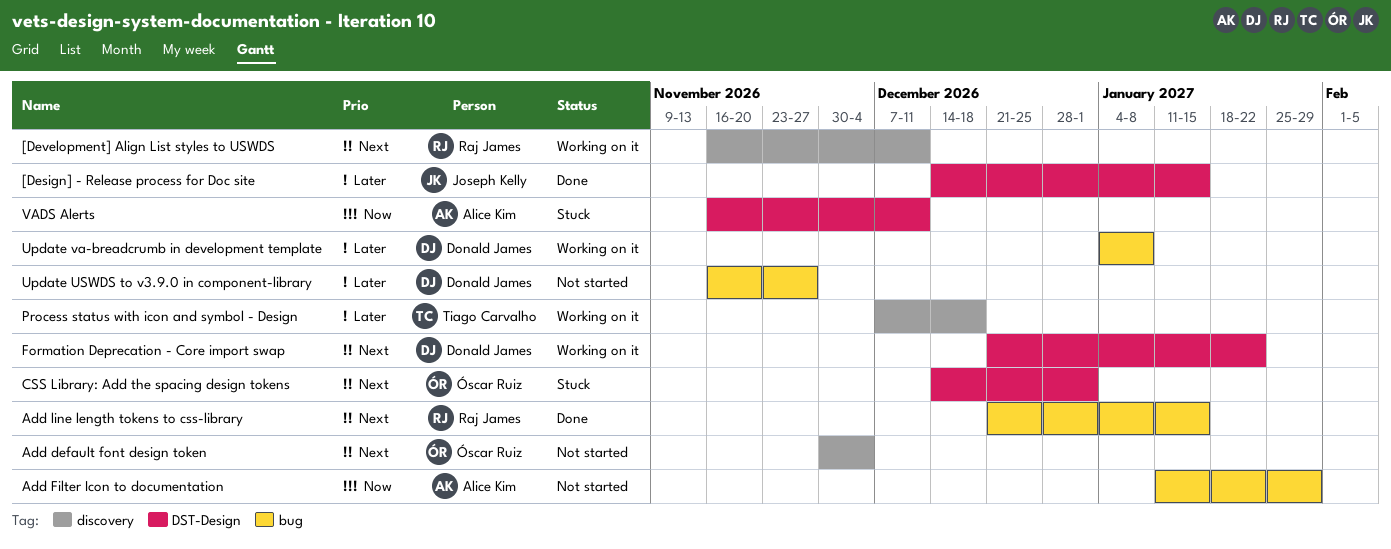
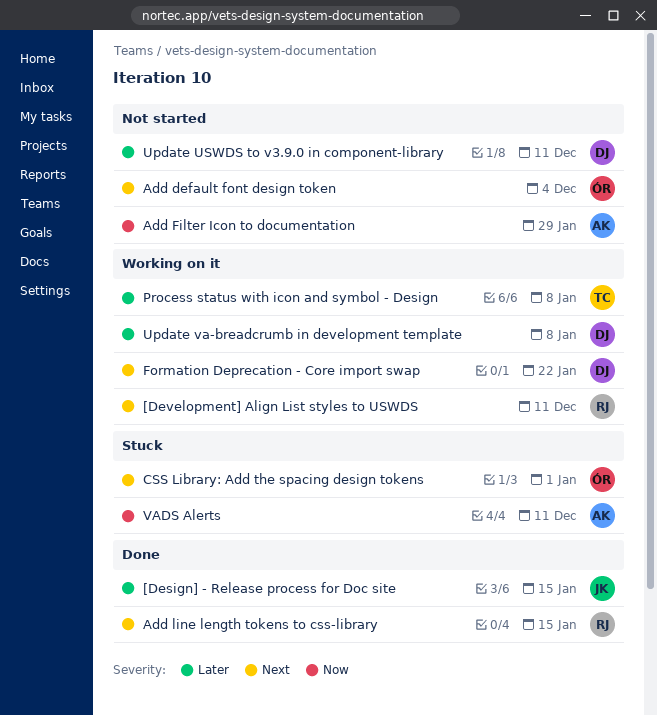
Process status with icon and symbol - Design, due: Dec 18 -> Jan 8
Update USWDS to v3.9.0 in component-library, due: Nov 27 -> Dec 11

